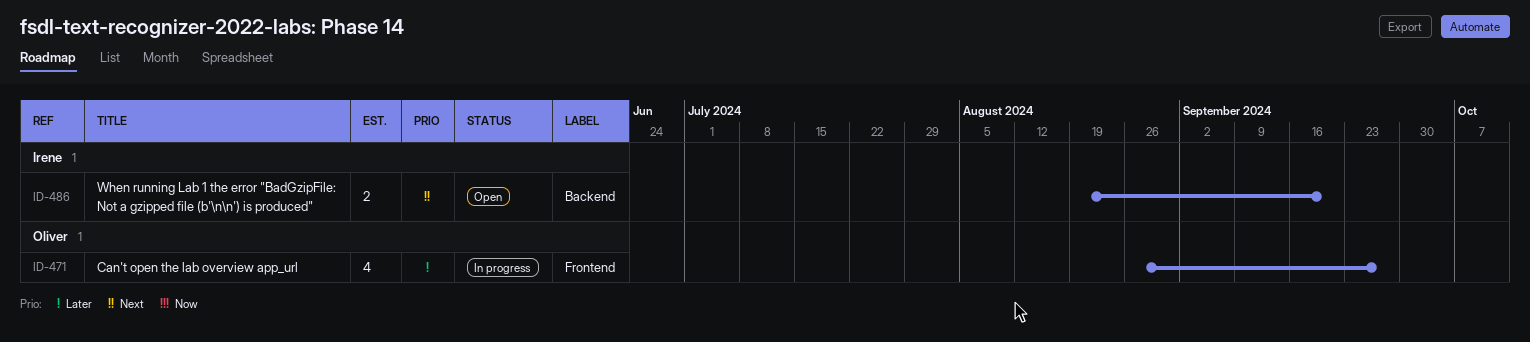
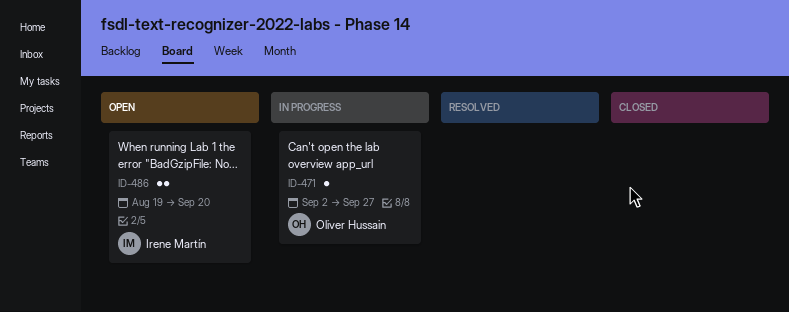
ID-471, estimate: 4 -> 1
ID-471, start: Aug 26 -> Sep 2

